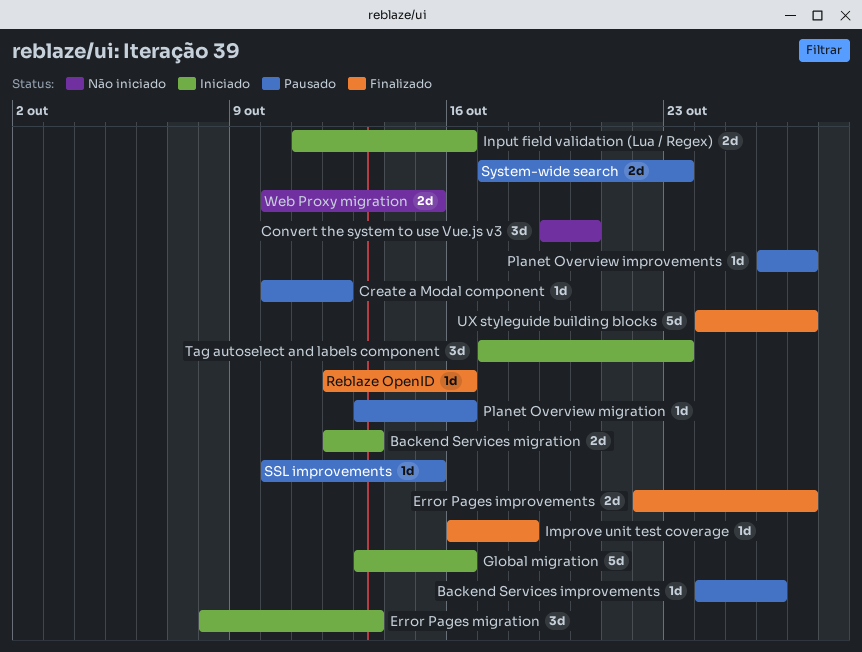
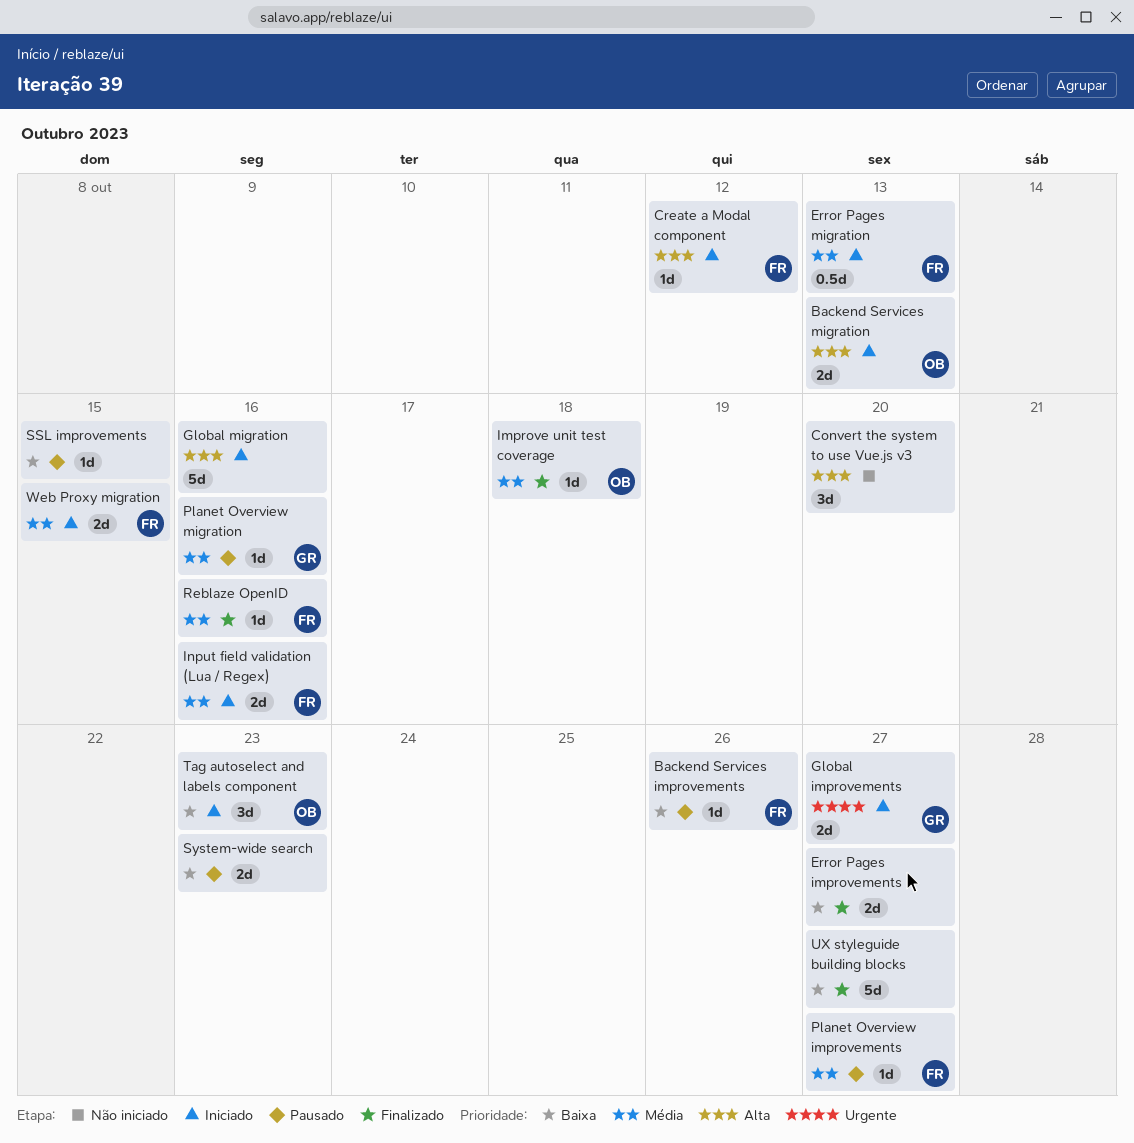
Create a Modal component, status: Pausado -> Iniciado
Error Pages migration, estimate: 3d -> 0.5d
Global improvements: none -> present
Web Proxy migration, status: Não iniciado -> Iniciado

